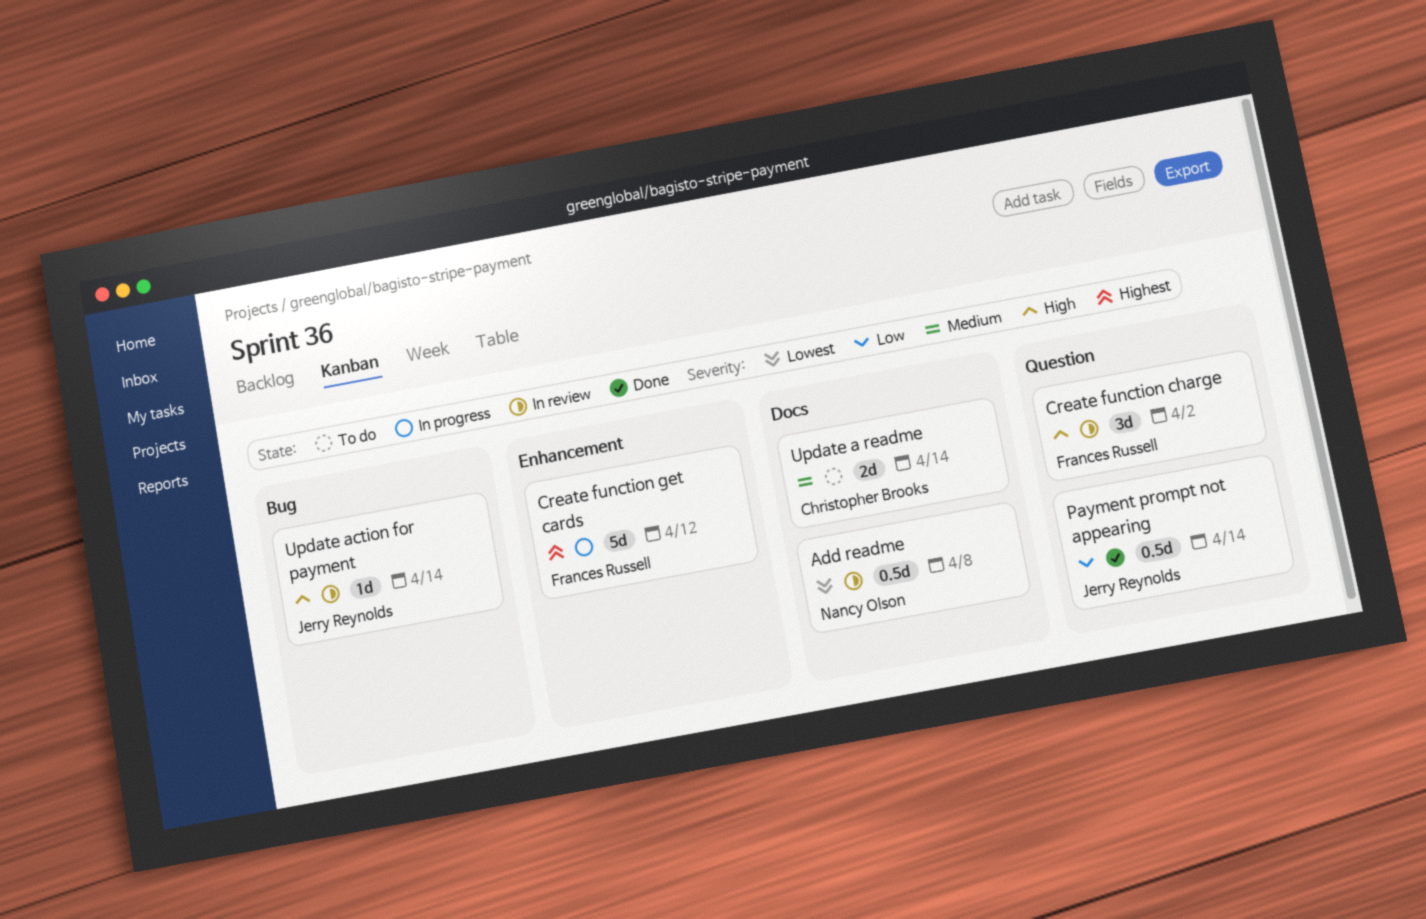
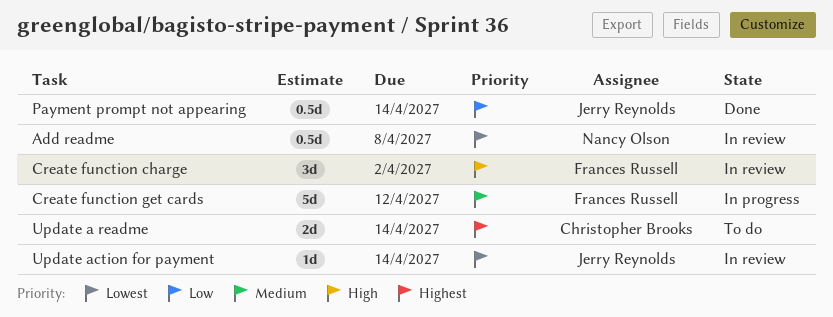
Create function get cards, priority: Highest -> Medium
Update a readme, priority: Medium -> Highest
Update action for payment, priority: High -> Lowest

